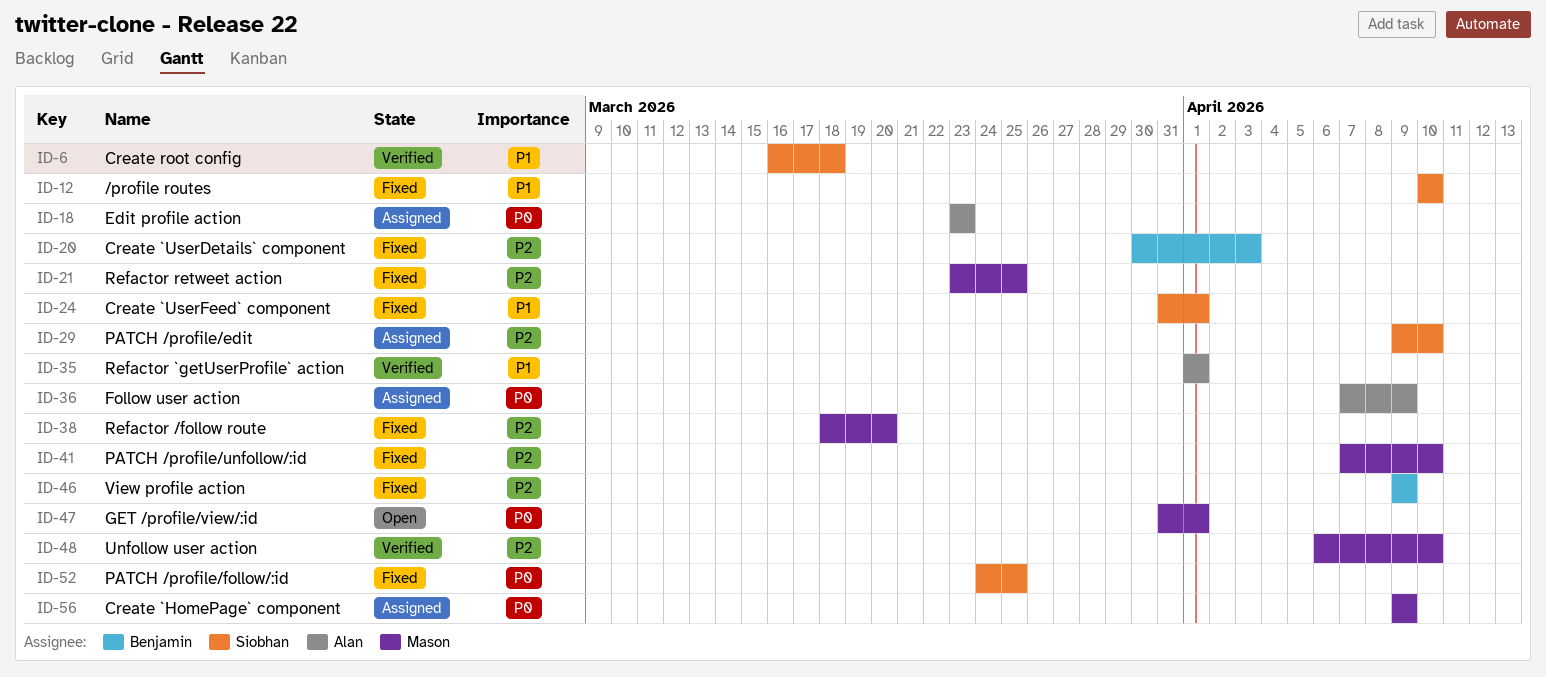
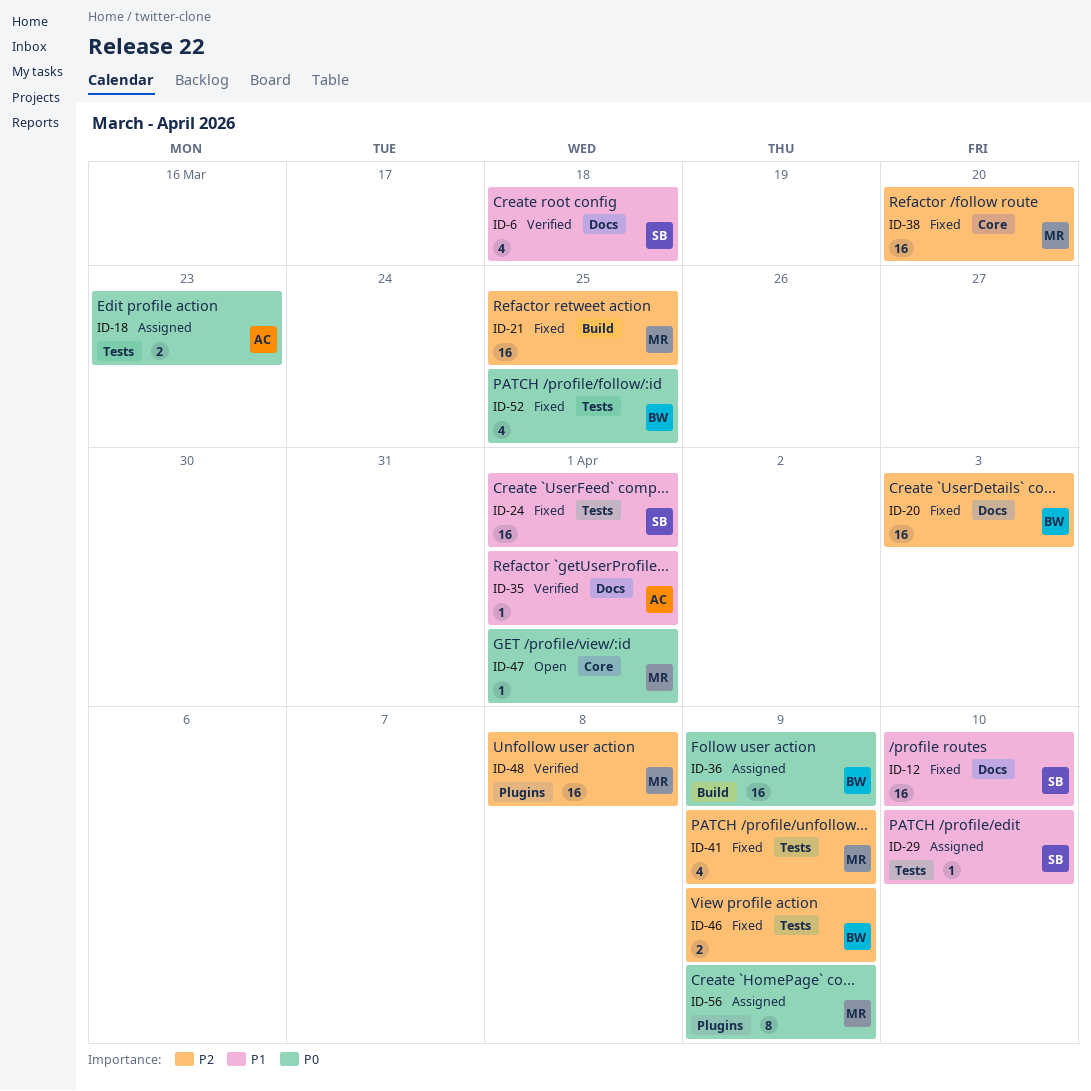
ID-29, priority: P2 -> P1
ID-36, owner: Alan -> Benjamin
ID-41, due: Apr 10 -> Apr 9
ID-48, due: Apr 10 -> Apr 8
ID-52, owner: Siobhan -> Benjamin

